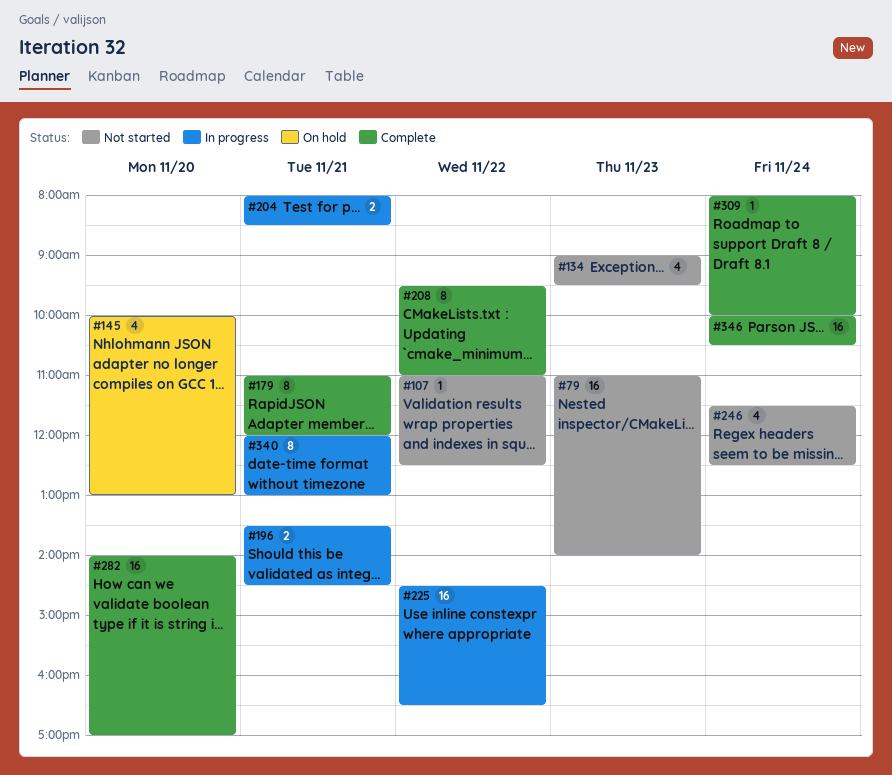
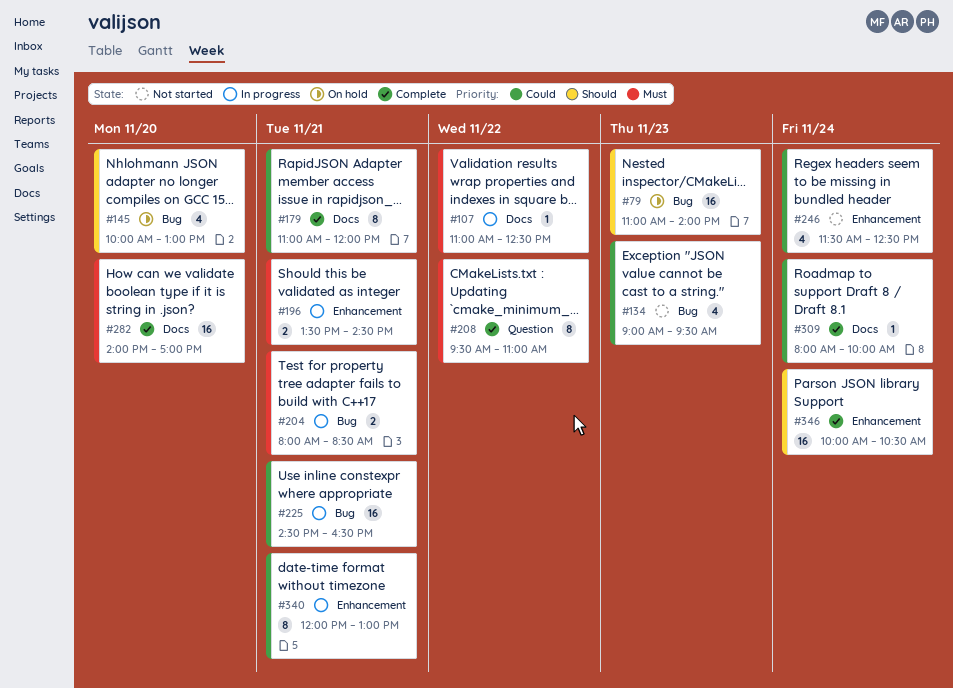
#79, status: Not started -> On hold
#107, status: Not started -> In progress
#225, day: Nov 22 -> Nov 21

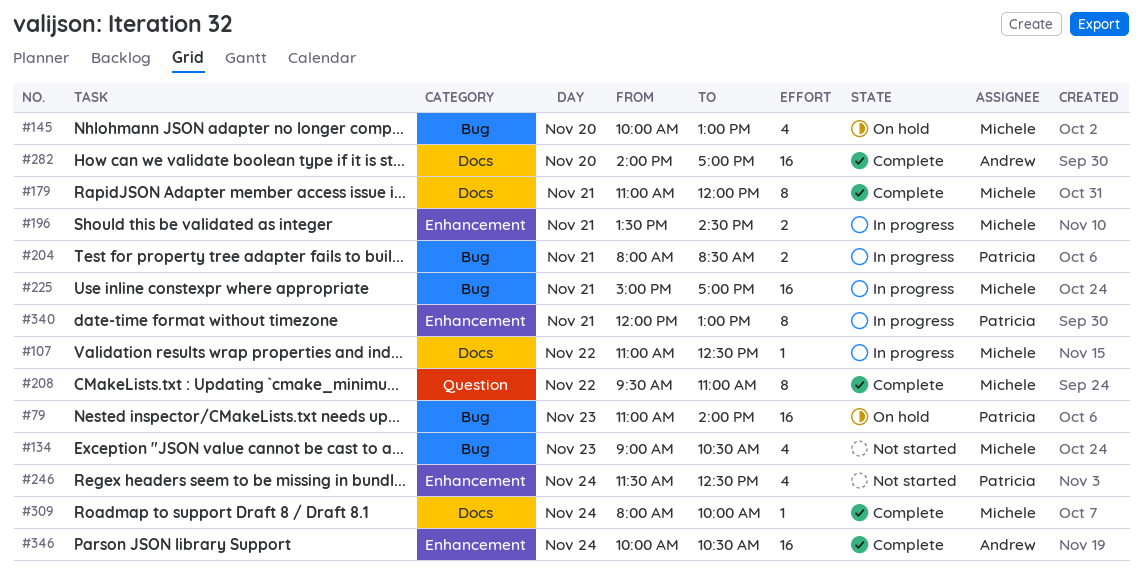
#134, ends: 09:30 -> 10:30
#225, begins: 14:30 -> 15:00
#225, ends: 16:30 -> 17:00

